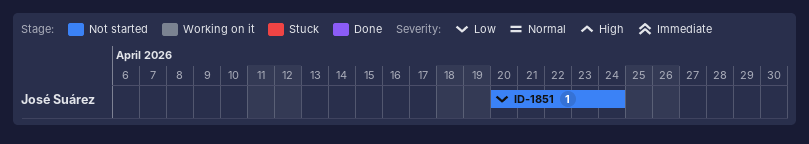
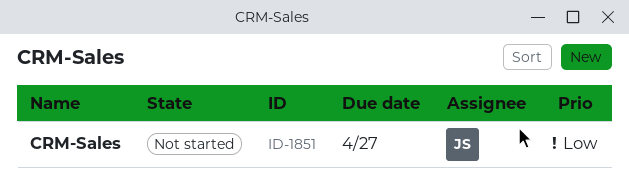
ID-1851, due: Apr 24 -> Apr 27

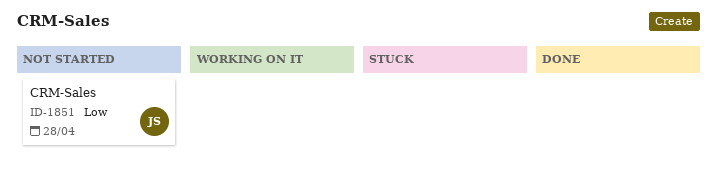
ID-1851, due: Apr 27 -> Apr 28

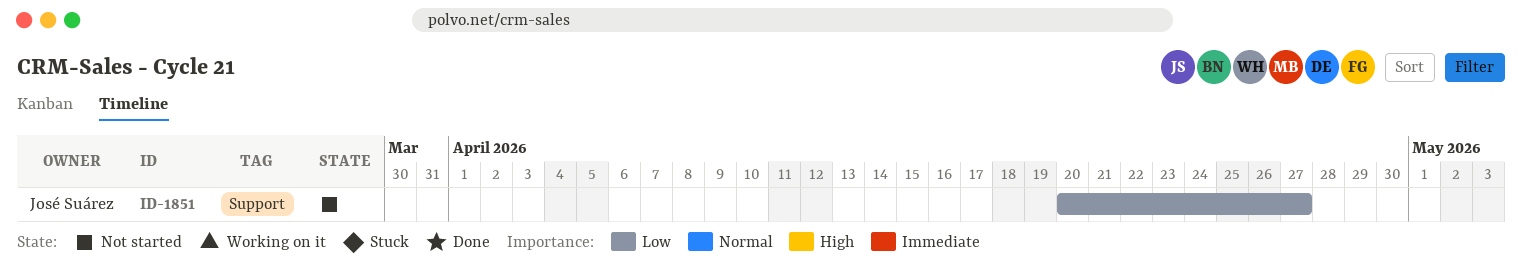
ID-1851, due: Apr 28 -> Apr 27

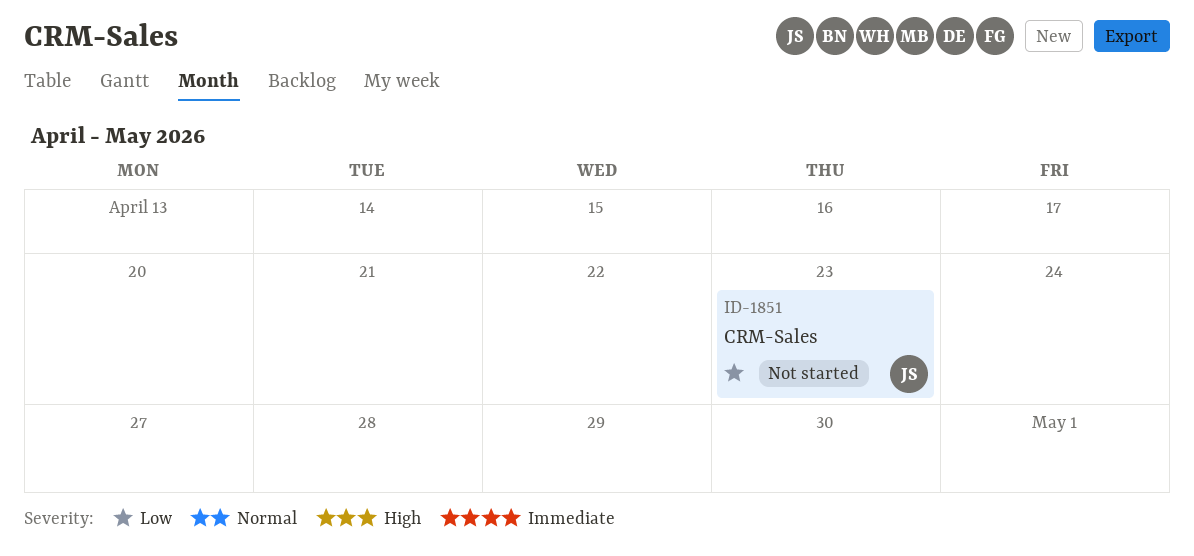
ID-1851, due: Apr 27 -> Apr 23

